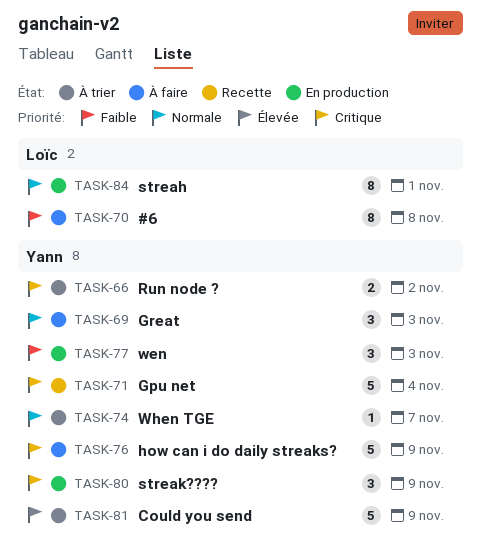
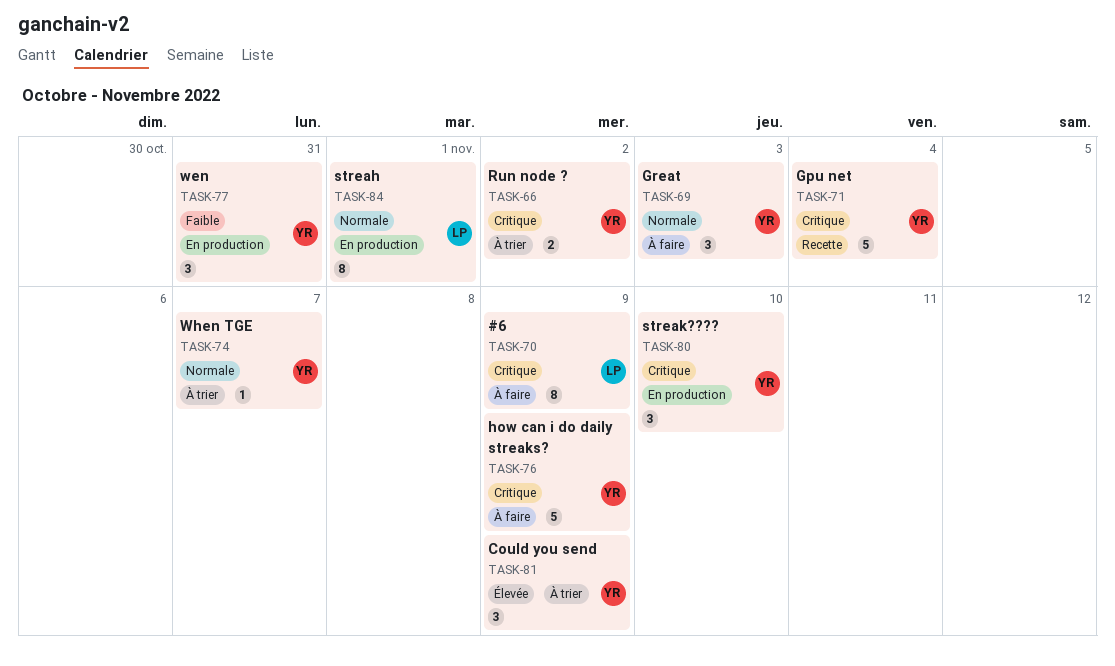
TASK-70, priority: Faible -> Critique
TASK-70, due: Nov 8 -> Nov 9
TASK-77, due: Nov 3 -> Oct 31
TASK-80, due: Nov 9 -> Nov 10
TASK-81, estimate: 5 -> 3

